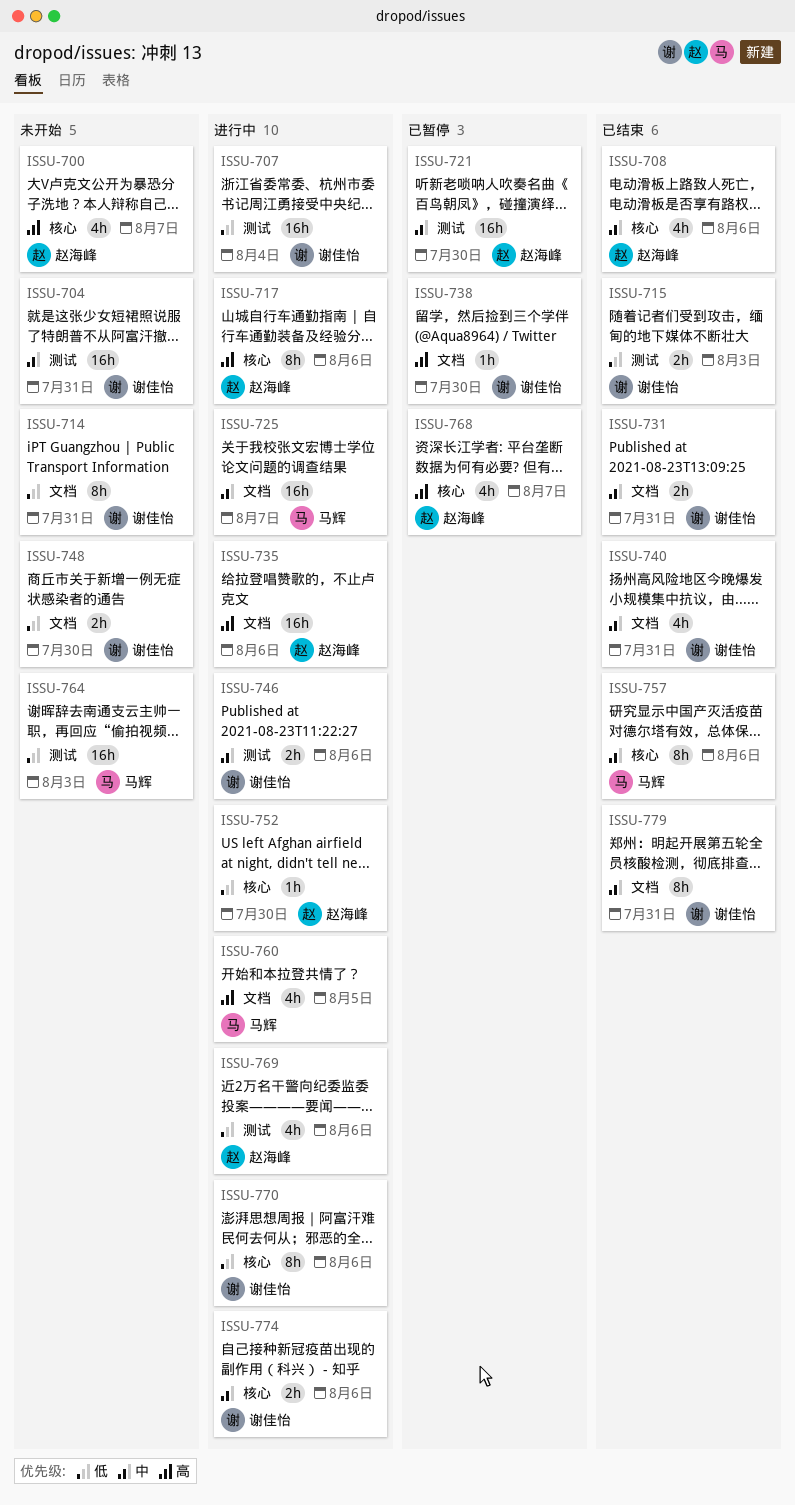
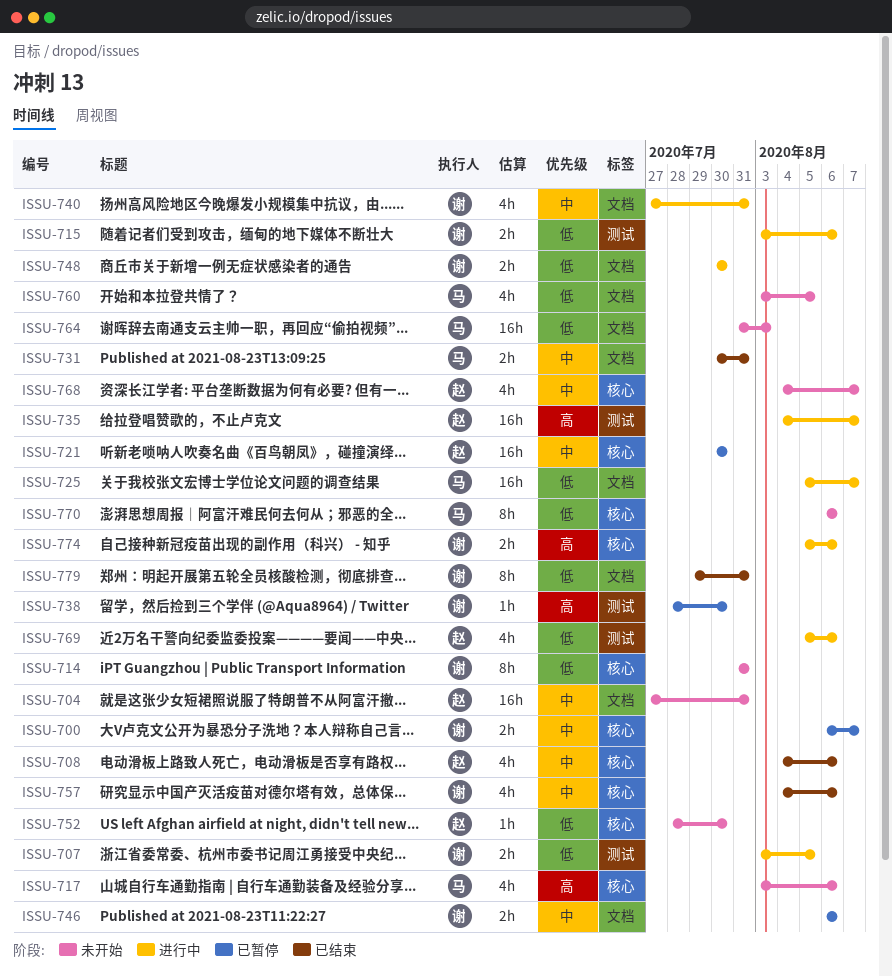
ISSU-700, status: 未开始 -> 已暂停
ISSU-700, owner: 赵海峰 -> 谢佳怡
ISSU-700, priority: 高 -> 中
ISSU-700, estimate: 4h -> 2h
ISSU-704, owner: 谢佳怡 -> 赵海峰
ISSU-704, label: 测试 -> 文档
ISSU-707, estimate: 16h -> 2h
ISSU-707, due: Aug 4 -> Aug 5
ISSU-714, label: 文档 -> 核心
ISSU-715, status: 已结束 -> 进行中
ISSU-715, due: Aug 3 -> Aug 6
ISSU-717, status: 进行中 -> 未开始
ISSU-717, owner: 赵海峰 -> 马辉
ISSU-717, estimate: 8h -> 4h
ISSU-721, label: 测试 -> 核心
ISSU-725, priority: 中 -> 低
ISSU-731, owner: 谢佳怡 -> 马辉
ISSU-735, label: 文档 -> 测试
ISSU-735, due: Aug 6 -> Aug 7
ISSU-738, label: 文档 -> 测试
ISSU-740, status: 已结束 -> 进行中
ISSU-746, status: 进行中 -> 已暂停
ISSU-746, label: 测试 -> 文档
ISSU-748, status: 未开始 -> 进行中
ISSU-752, status: 进行中 -> 未开始
ISSU-757, owner: 马辉 -> 谢佳怡
ISSU-757, estimate: 8h -> 4h
ISSU-760, status: 进行中 -> 未开始
ISSU-760, priority: 高 -> 低
ISSU-764, label: 测试 -> 文档
ISSU-768, status: 已暂停 -> 未开始
ISSU-768, priority: 高 -> 中
ISSU-770, status: 进行中 -> 未开始
ISSU-770, owner: 谢佳怡 -> 马辉
ISSU-774, priority: 中 -> 高
ISSU-779, priority: 中 -> 低

